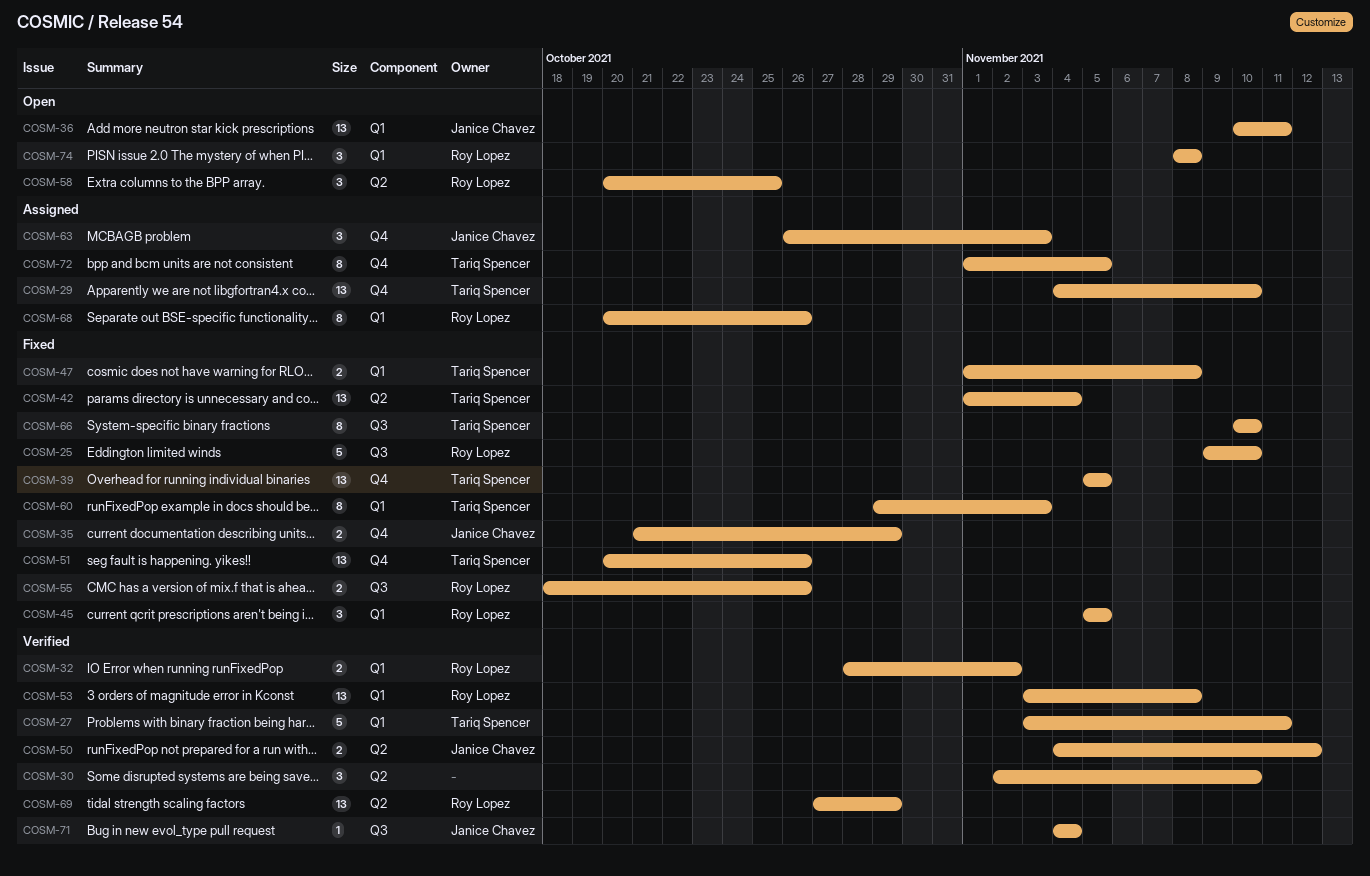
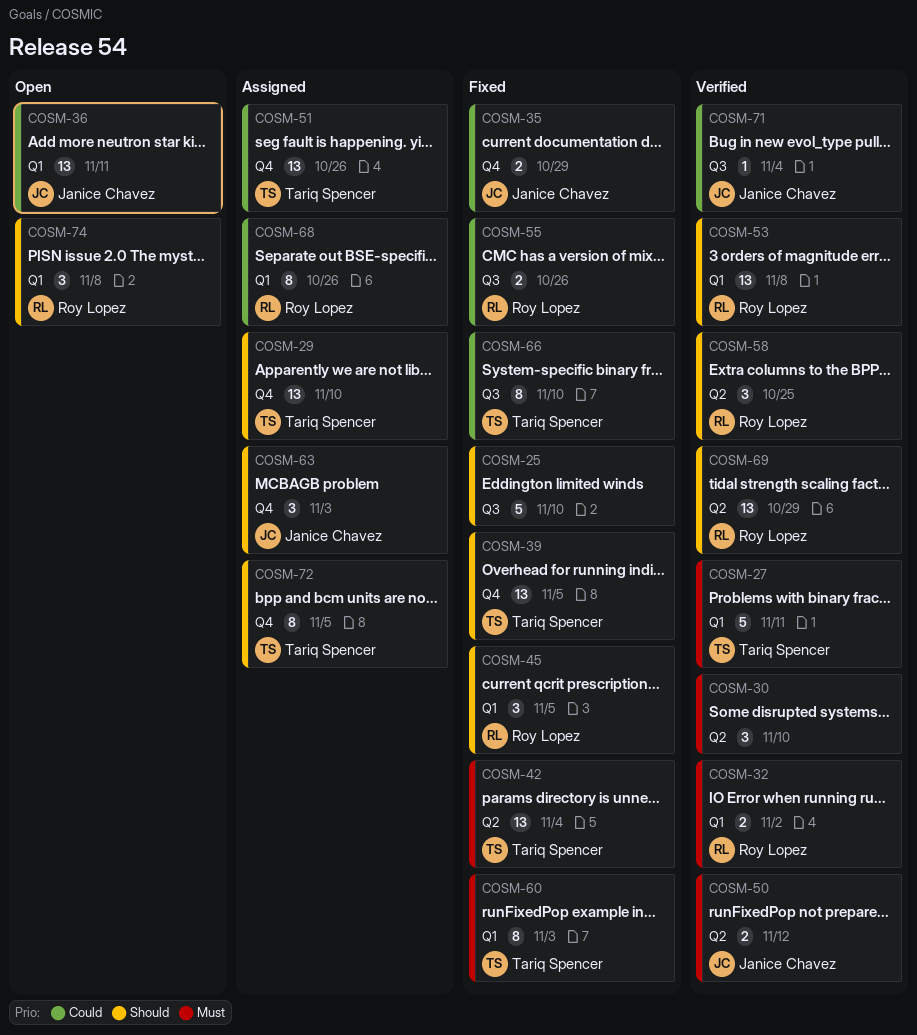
COSM-25, owner: Roy Lopez -> none
COSM-47: present -> none
COSM-51, status: Fixed -> Assigned
COSM-58, status: Open -> Verified

